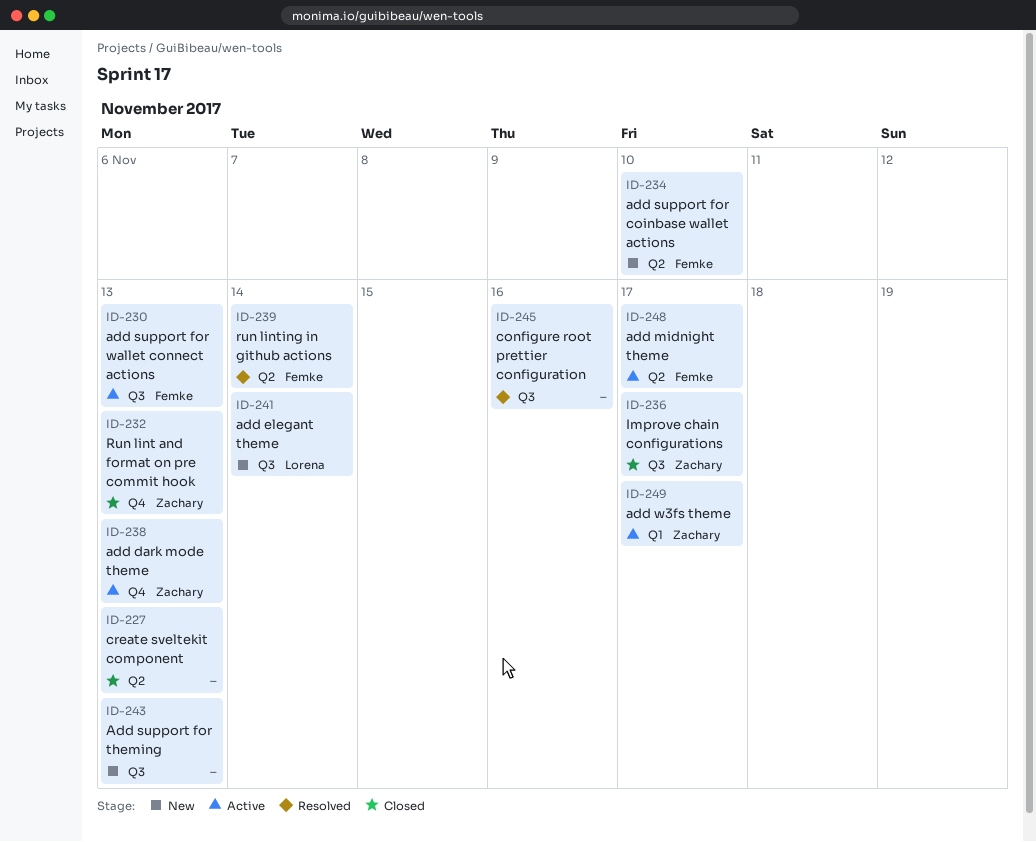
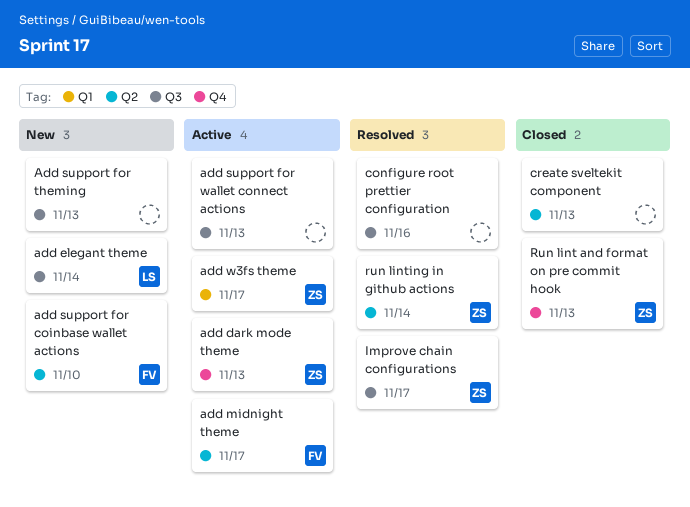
add support for wallet connect actions, owner: Femke -> none
Improve chain configurations, status: Closed -> Resolved
run linting in github actions, owner: Femke -> Zachary

